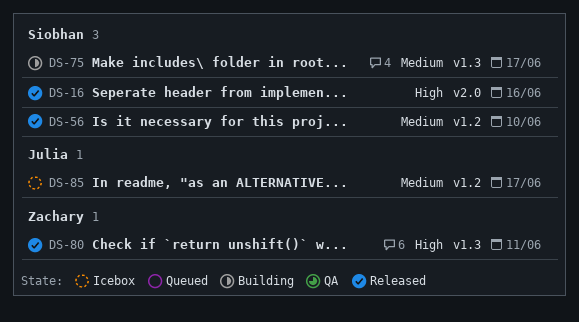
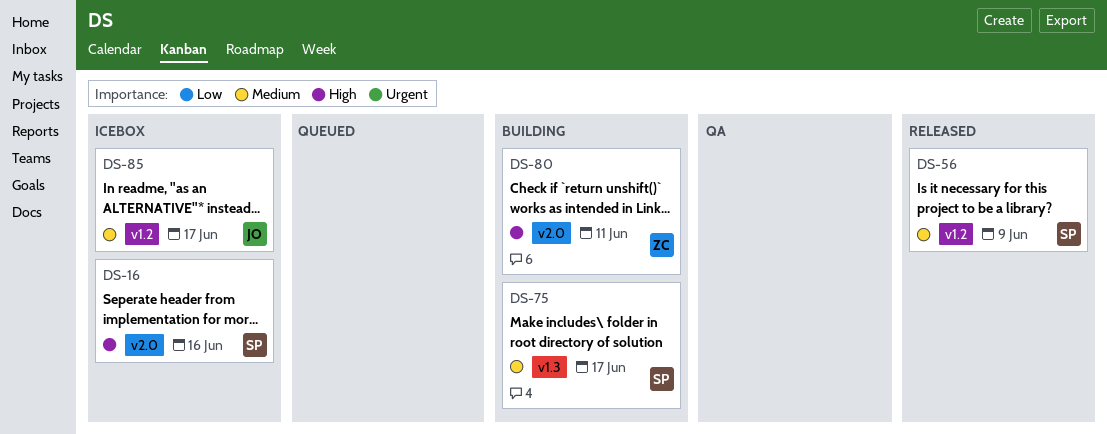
DS-16, status: Released -> Icebox
DS-56, due: Jun 10 -> Jun 9
DS-80, status: Released -> Building
DS-80, label: v1.3 -> v2.0

